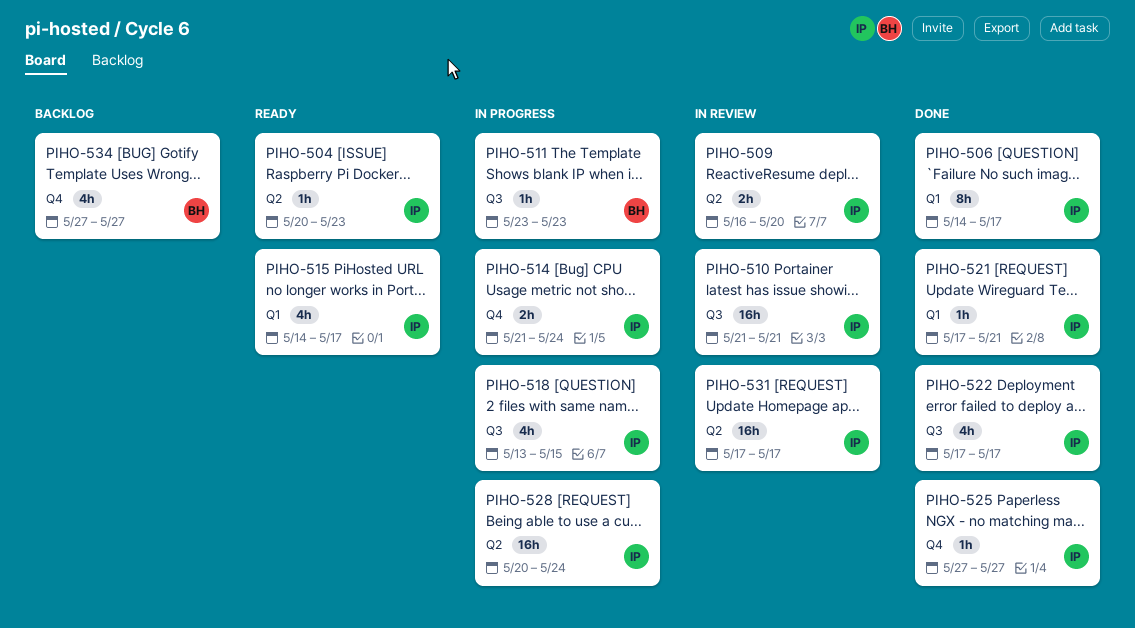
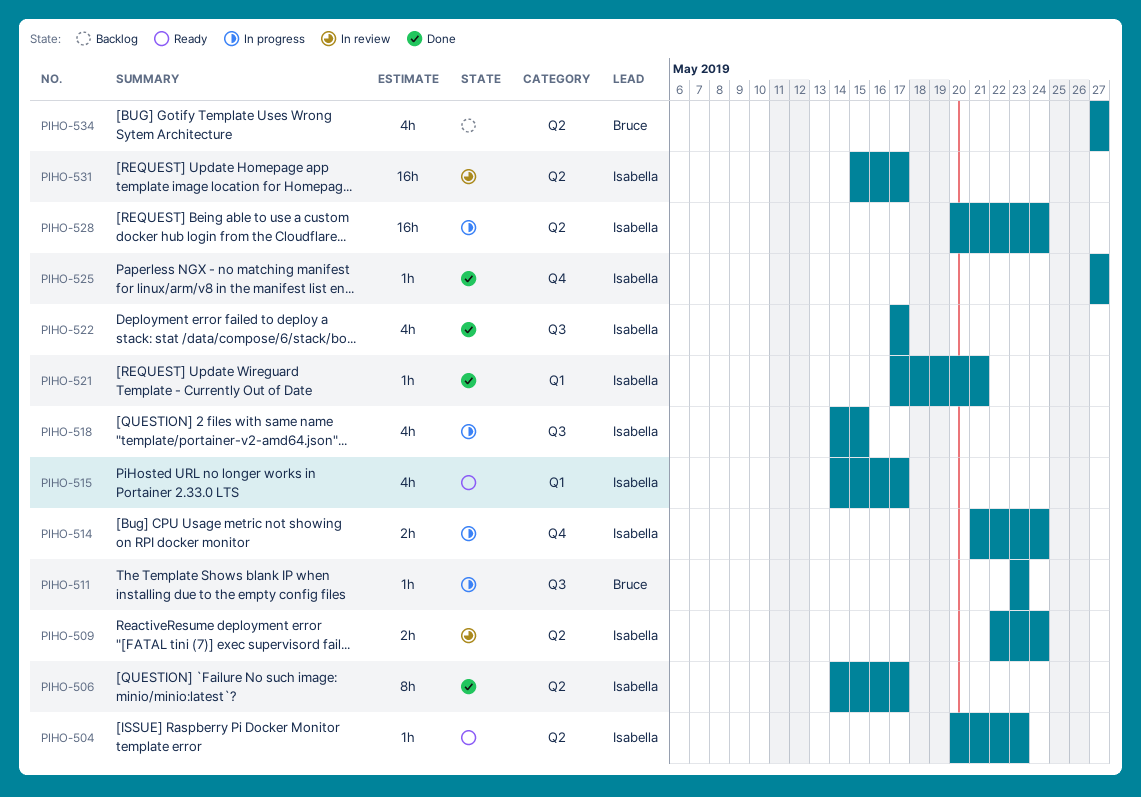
PIHO-506, label: Q1 -> Q2
PIHO-509, start: May 16 -> May 22
PIHO-509, due: May 20 -> May 24
PIHO-510: present -> none
PIHO-518, start: May 13 -> May 14
PIHO-531, start: May 17 -> May 15
PIHO-534, label: Q4 -> Q2

